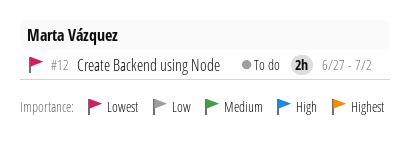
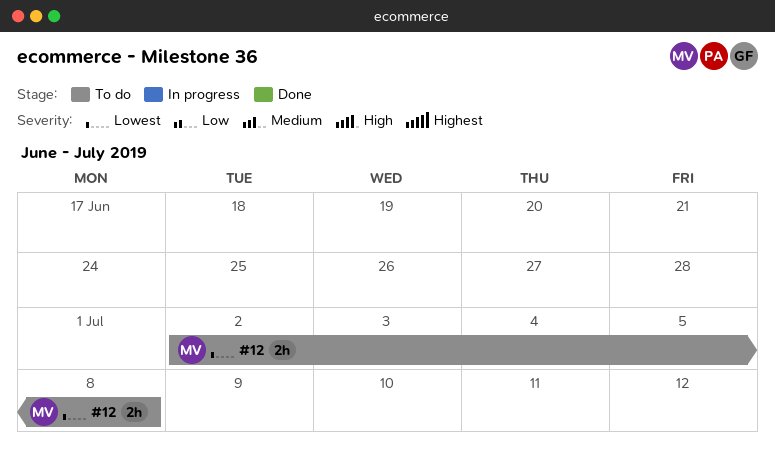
#12, start: Jun 27 -> Jul 2
#12, due: Jul 2 -> Jul 8

